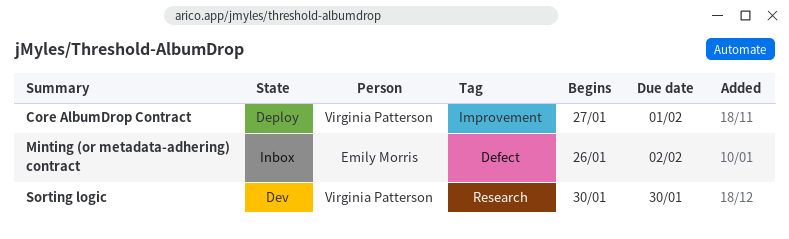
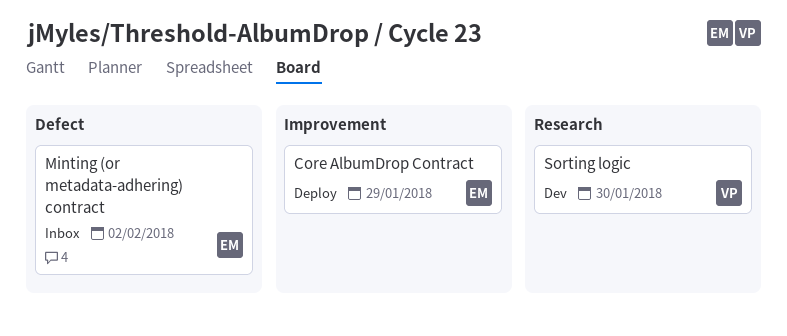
Core AlbumDrop Contract, owner: Virginia Patterson -> Emily Morris
Core AlbumDrop Contract, due: Feb 1 -> Jan 29

